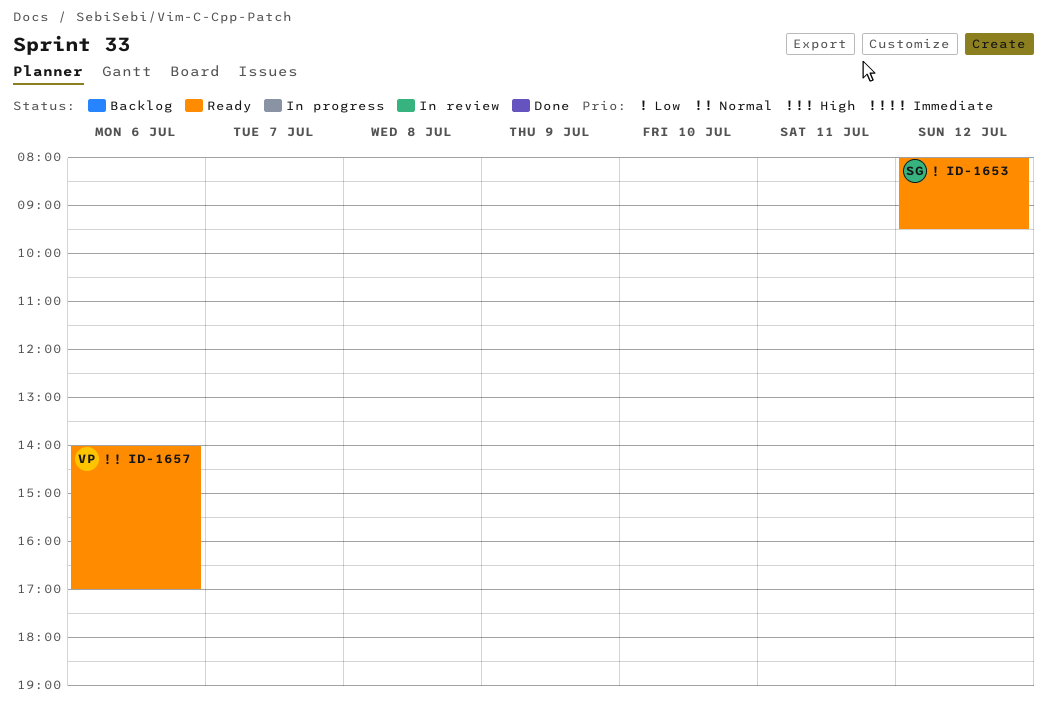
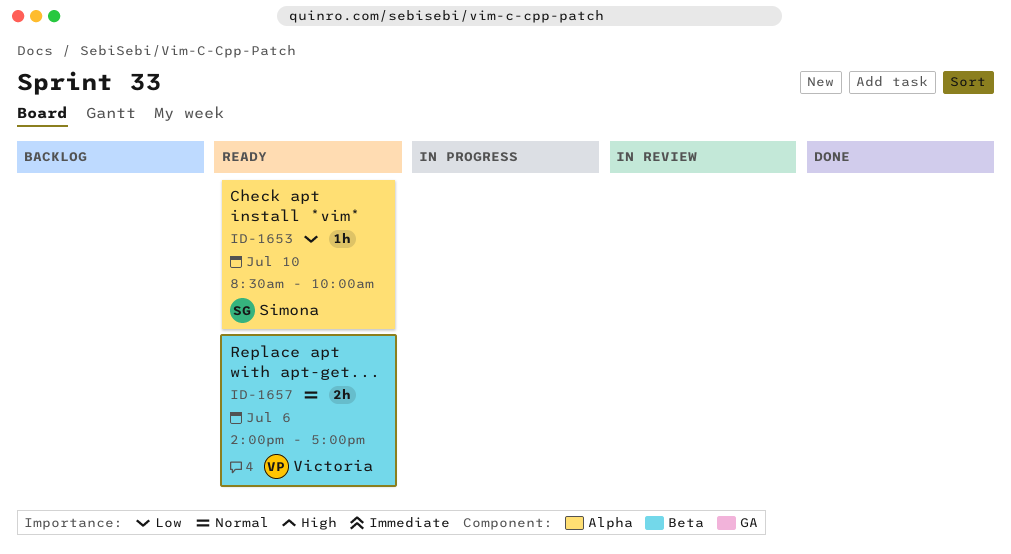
ID-1653, day: Jul 12 -> Jul 10
ID-1653, begins: 08:00 -> 08:30
ID-1653, ends: 09:30 -> 10:00

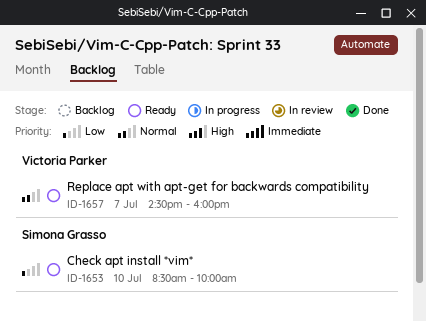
ID-1657, day: Jul 6 -> Jul 7
ID-1657, begins: 14:00 -> 14:30
ID-1657, ends: 17:00 -> 16:00

